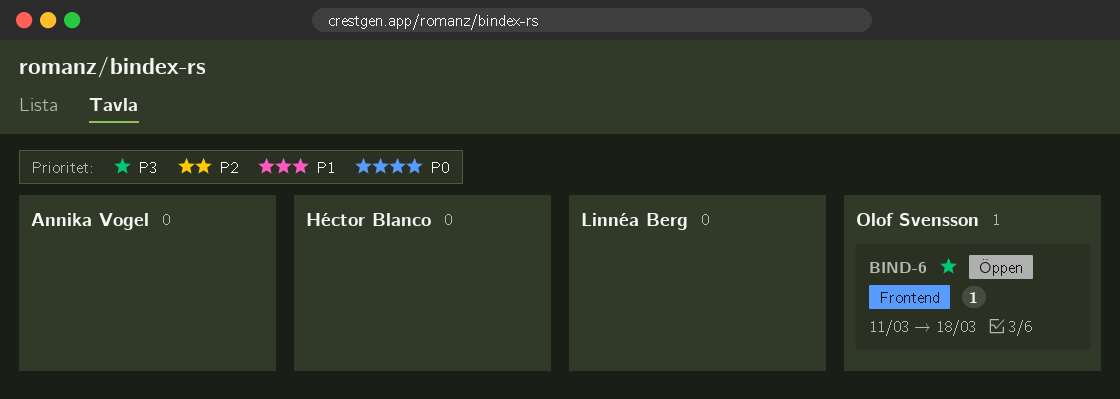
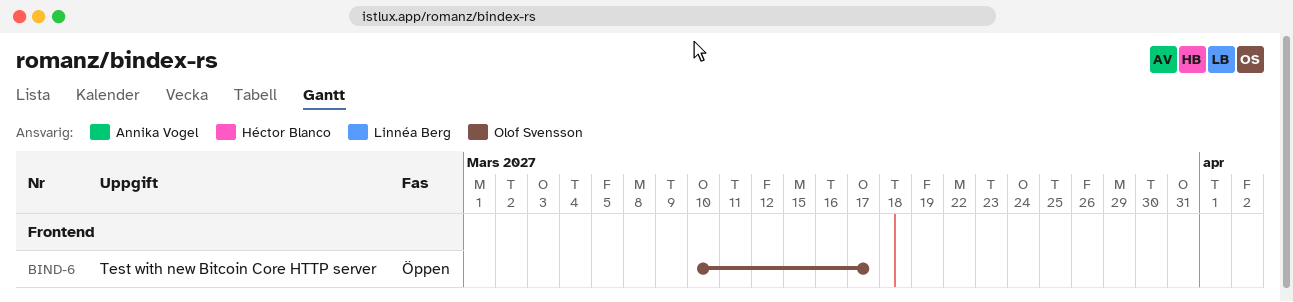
BIND-6, start: Mar 11 -> Mar 10
BIND-6, due: Mar 18 -> Mar 17

